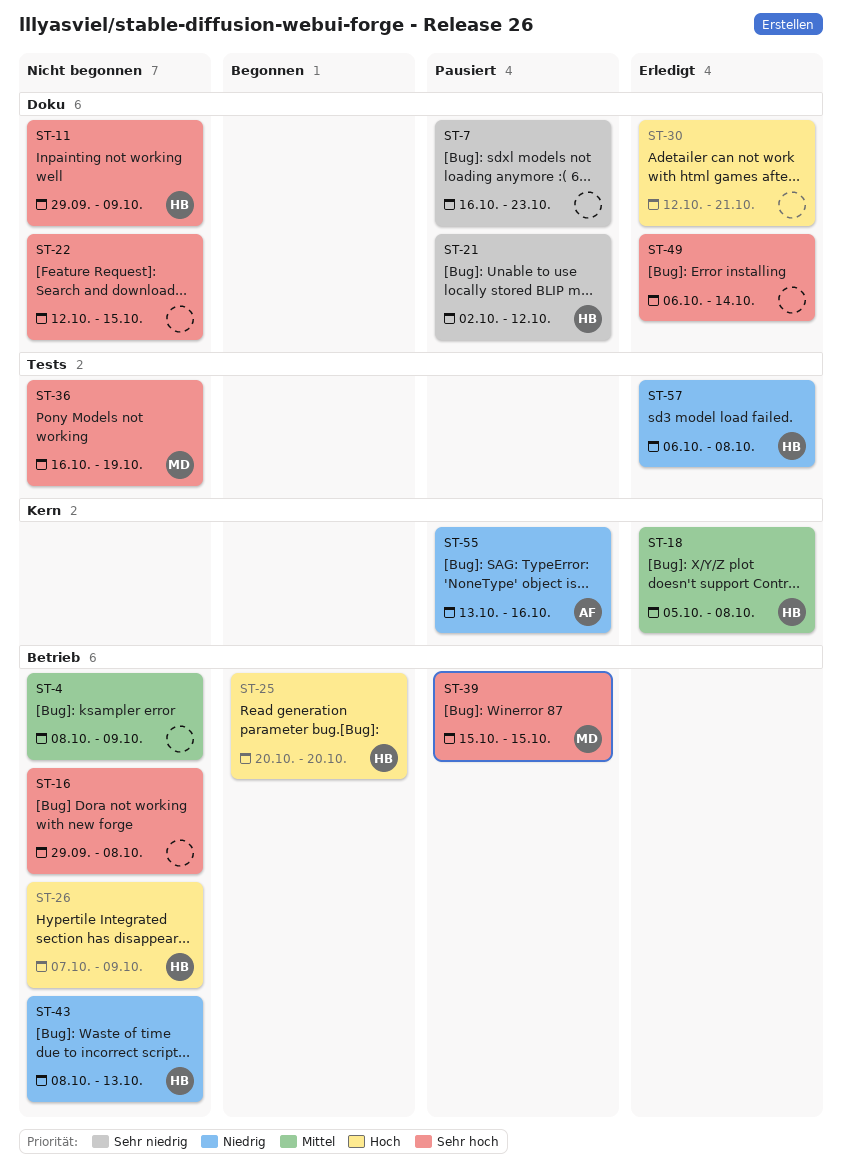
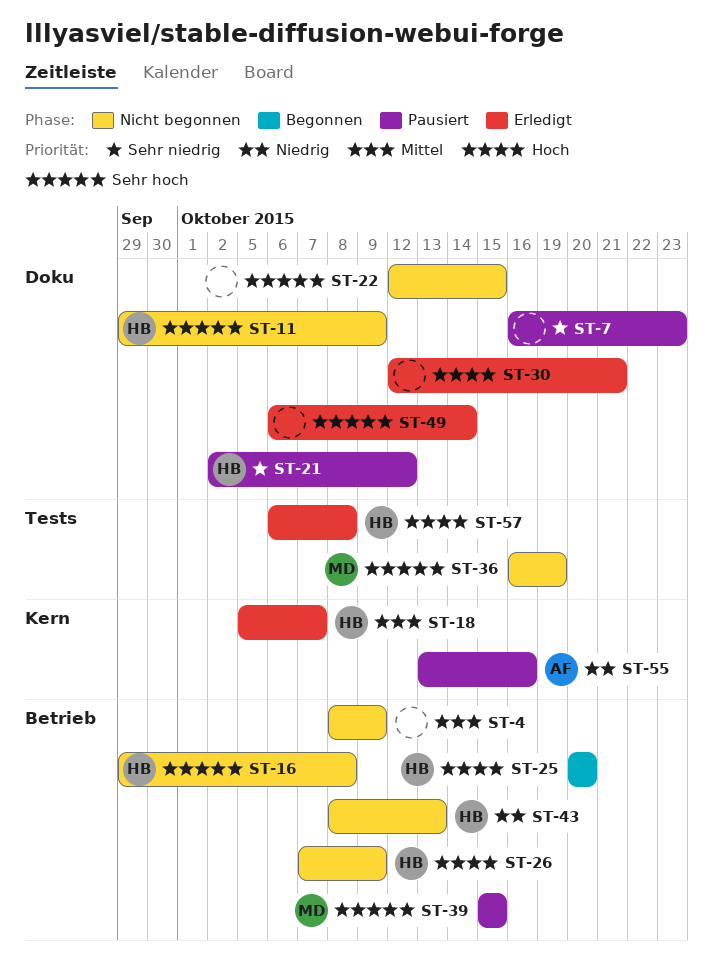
ST-16, owner: none -> HB
ST-18, due: Oct 8 -> Oct 7
ST-57, priority: Niedrig -> Hoch

